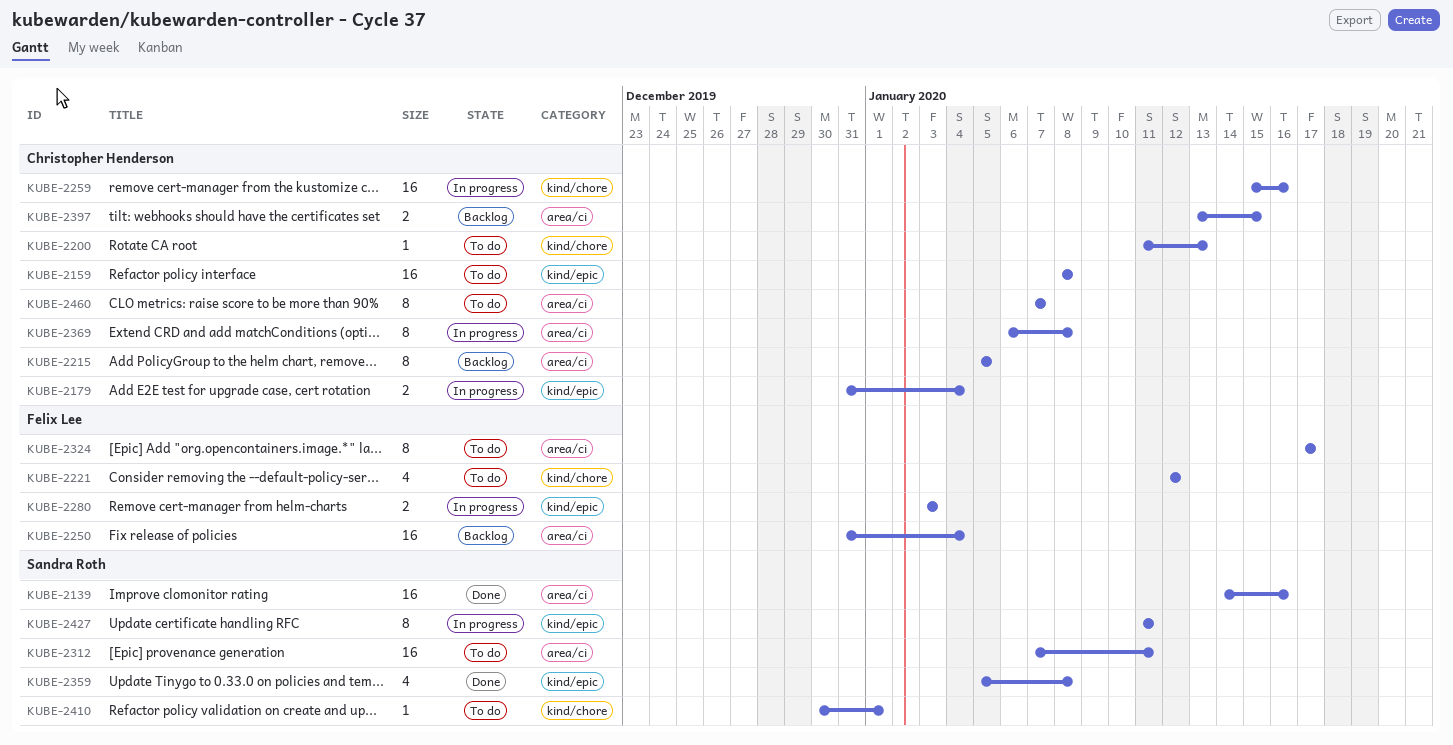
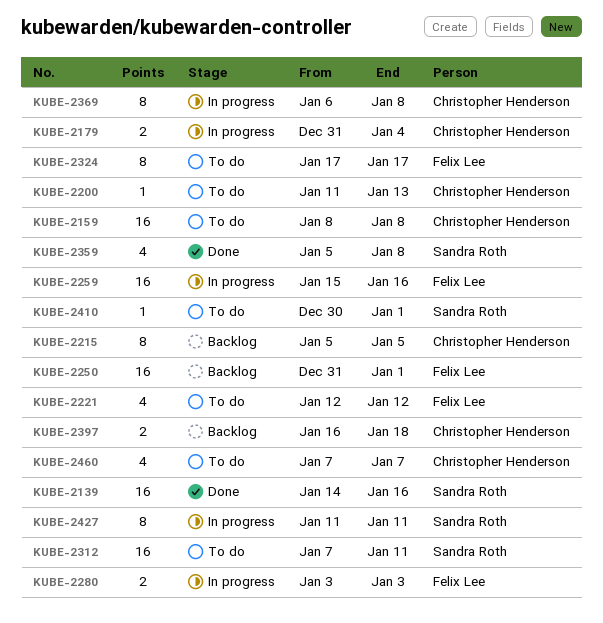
KUBE-2250, due: Jan 4 -> Jan 1
KUBE-2259, owner: Christopher Henderson -> Felix Lee
KUBE-2397, start: Jan 13 -> Jan 16
KUBE-2397, due: Jan 15 -> Jan 18
KUBE-2460, estimate: 8 -> 4

